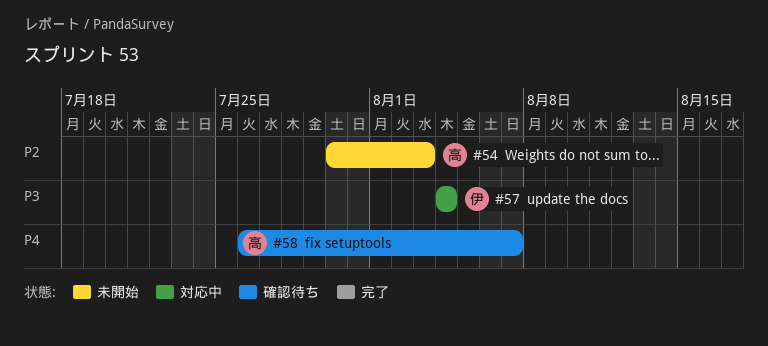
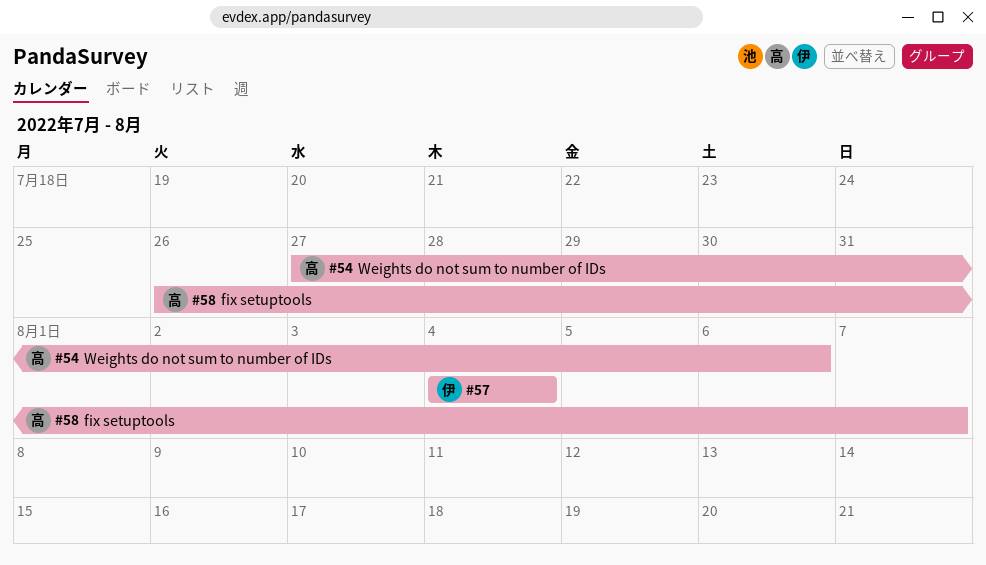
#54, start: Jul 30 -> Jul 27
#54, due: Aug 3 -> Aug 6

